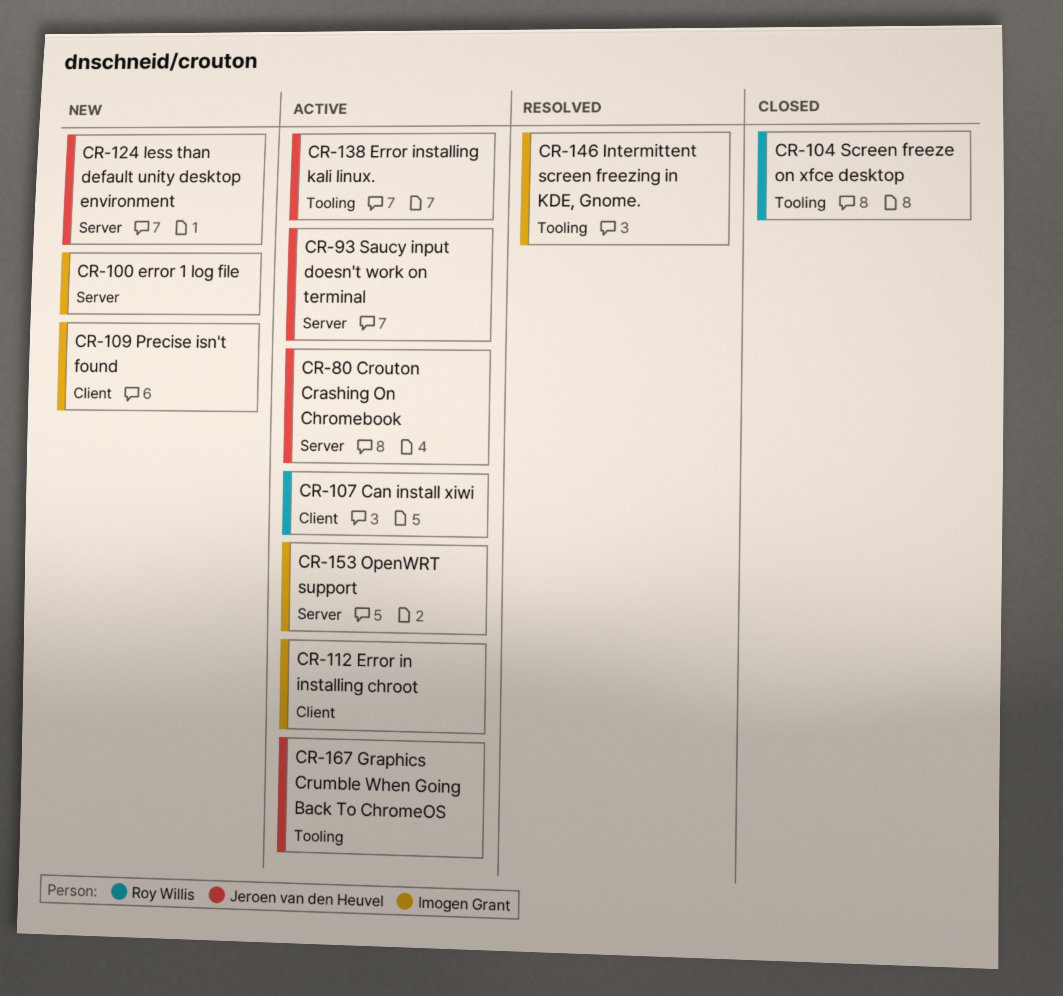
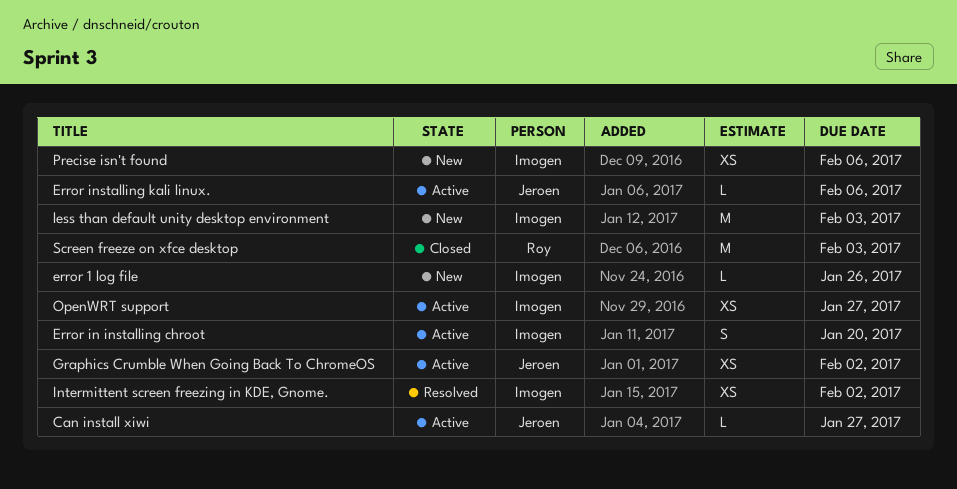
Can install xiwi, owner: Roy Willis -> Jeroen van den Heuvel
Crouton Crashing On Chromebook: present -> none
less than default unity desktop environment, owner: Jeroen van den Heuvel -> Imogen Grant
Saucy input doesn't work on terminal: present -> none

